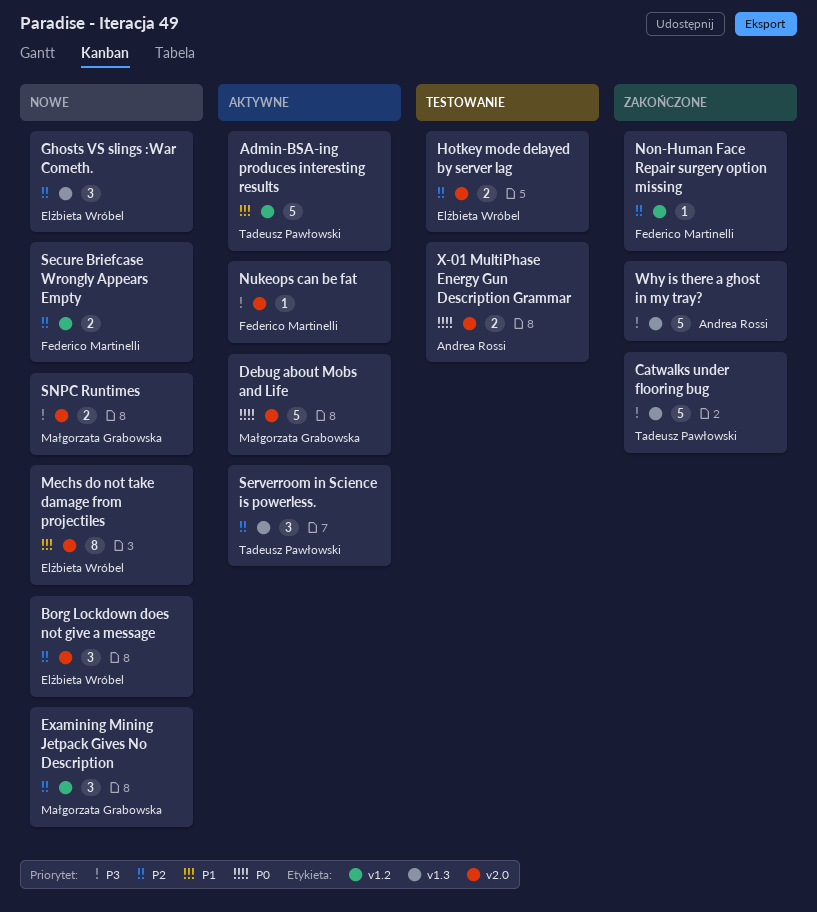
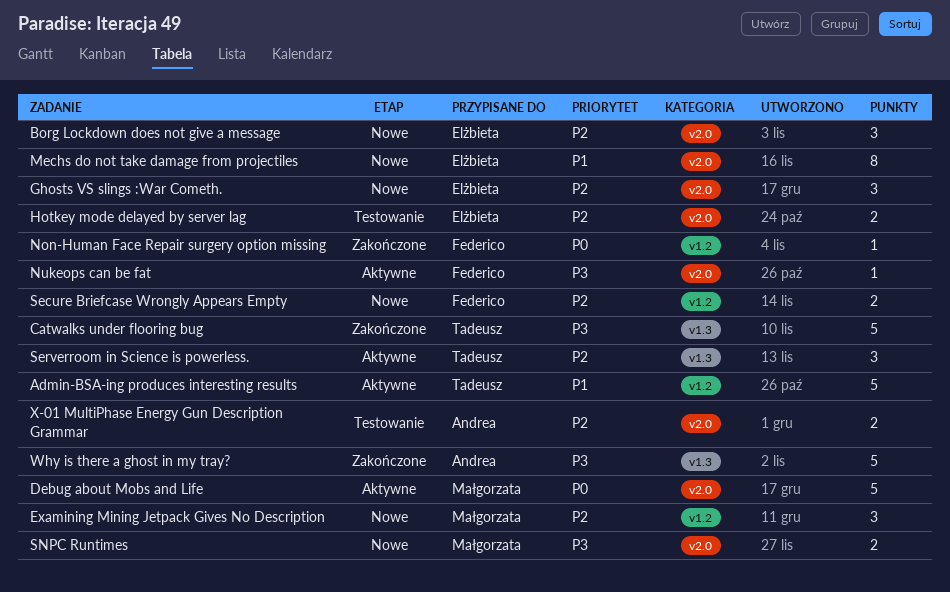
Ghosts VS slings :War Cometh., label: v1.3 -> v2.0
Non-Human Face Repair surgery option missing, priority: P2 -> P0
X-01 MultiPhase Energy Gun Description Grammar, priority: P0 -> P2

